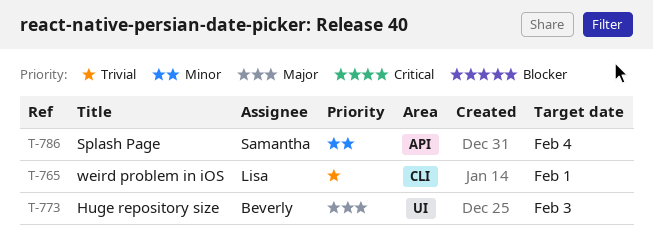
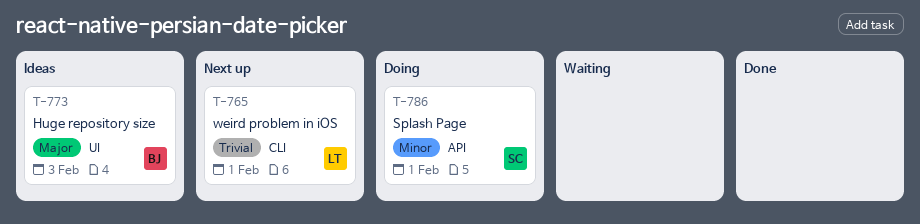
T-786, due: Feb 4 -> Feb 1

